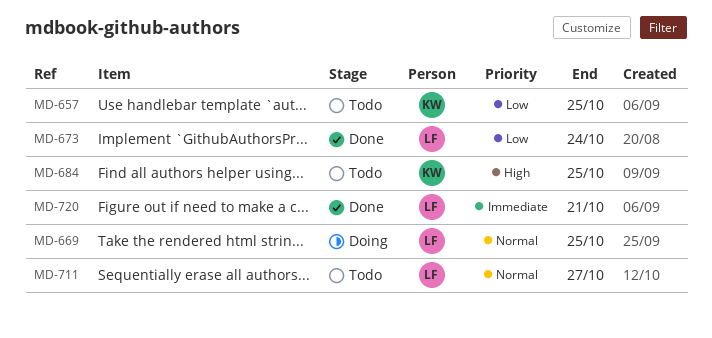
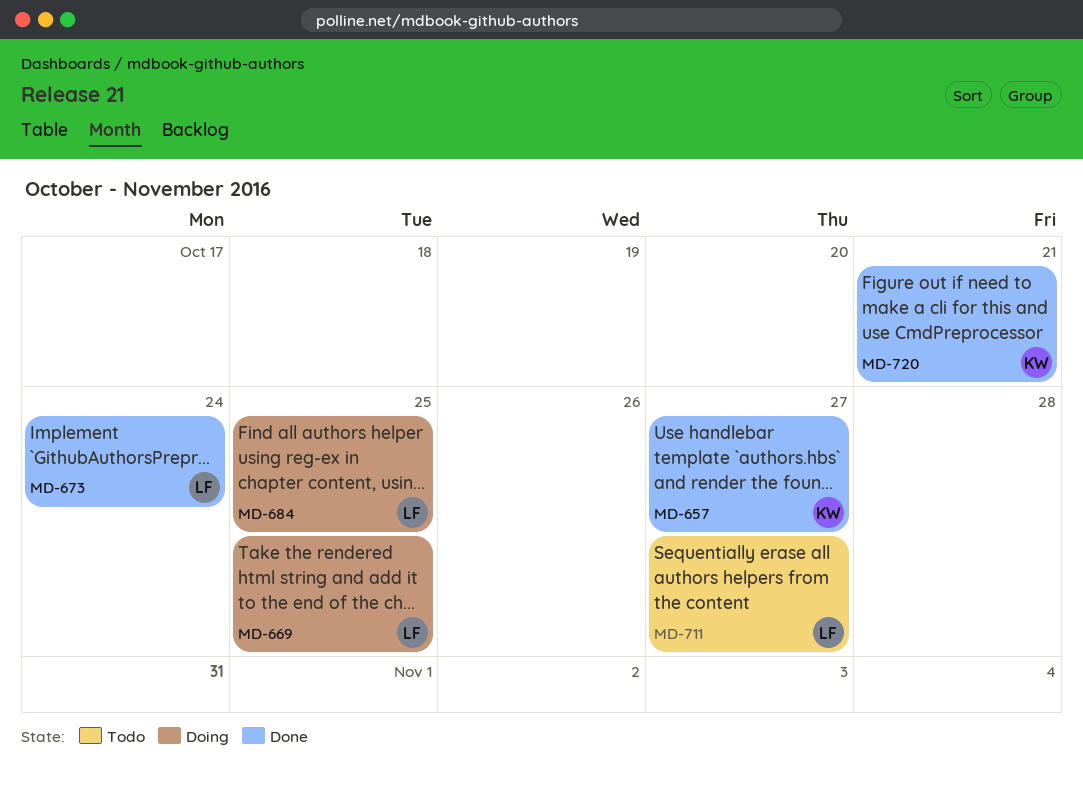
MD-657, status: Todo -> Done
MD-657, due: Oct 25 -> Oct 27
MD-684, status: Todo -> Doing
MD-684, owner: KW -> LF
MD-720, owner: LF -> KW

